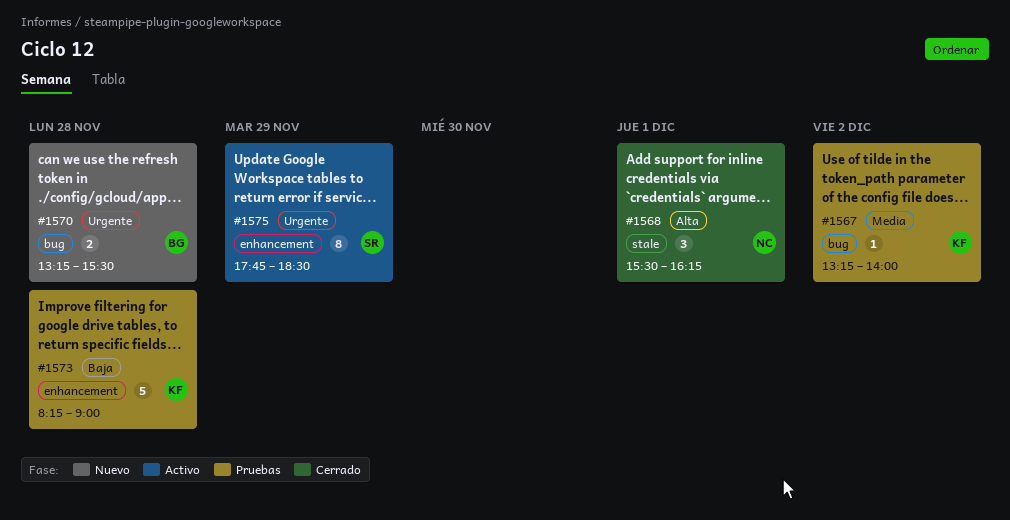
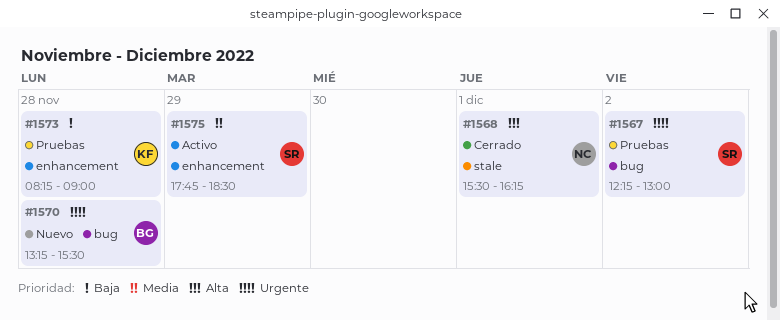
#1567, owner: KF -> SR
#1567, priority: Media -> Urgente
#1567, begins: 13:15 -> 12:15
#1567, ends: 14:00 -> 13:00
#1575, priority: Urgente -> Media

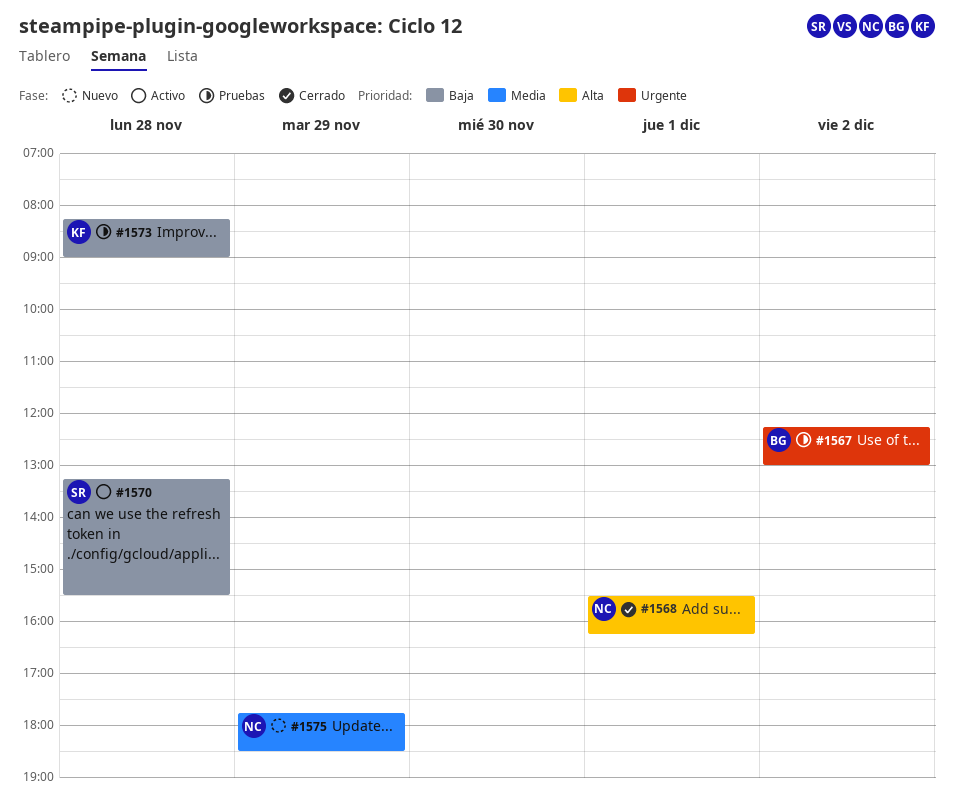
#1567, owner: SR -> BG
#1570, status: Nuevo -> Activo
#1570, owner: BG -> SR
#1570, priority: Urgente -> Baja
#1575, status: Activo -> Nuevo
#1575, owner: SR -> NC

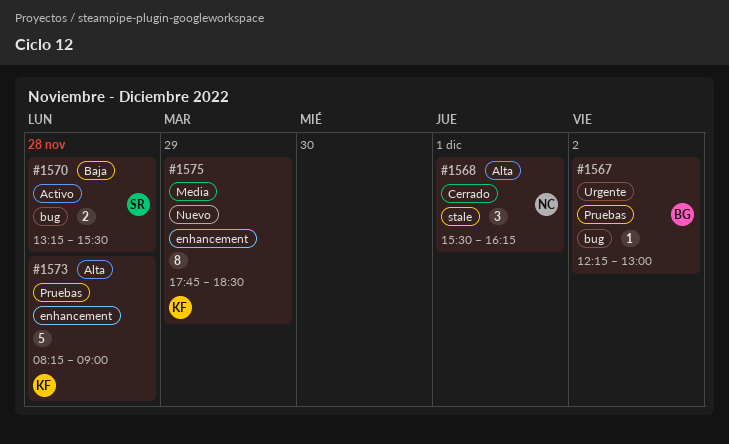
#1573, priority: Baja -> Alta
#1575, owner: NC -> KF

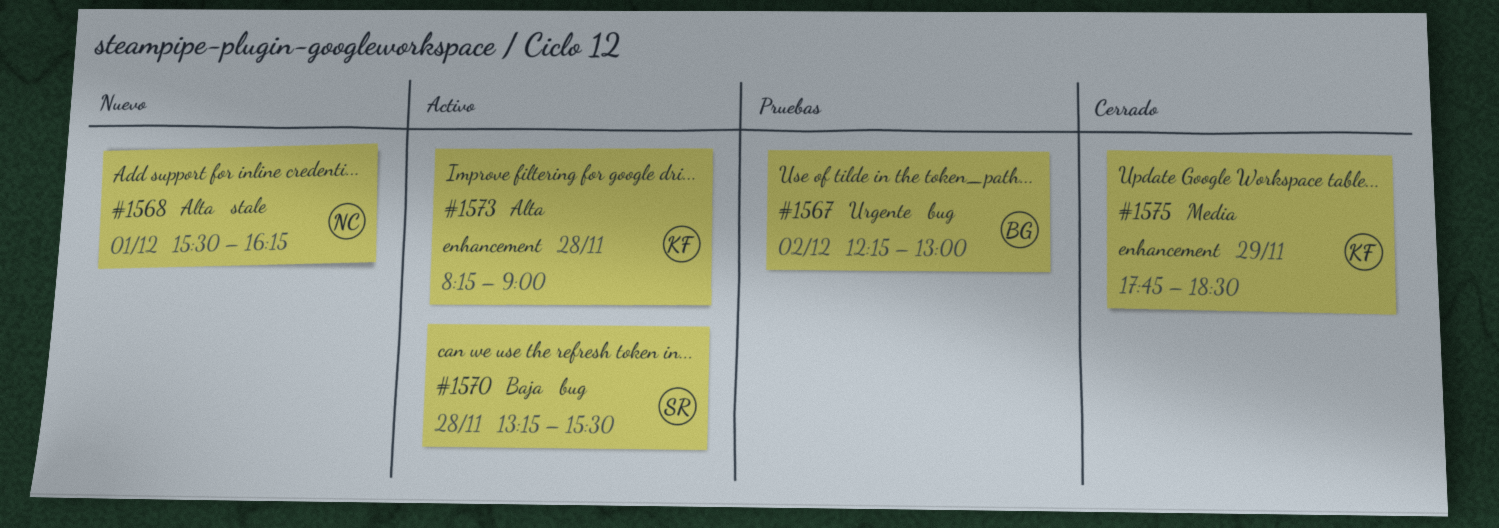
#1568, status: Cerrado -> Nuevo
#1573, status: Pruebas -> Activo
#1575, status: Nuevo -> Cerrado

